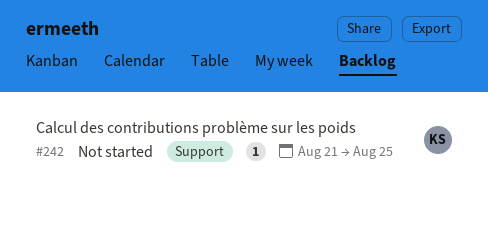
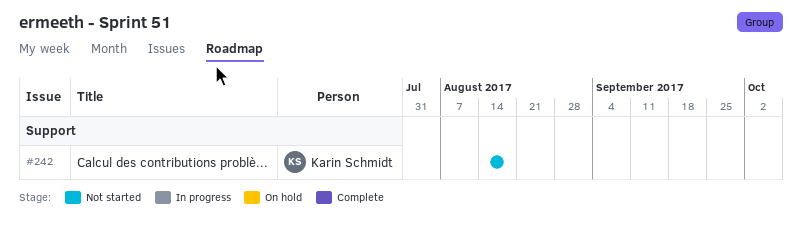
#242, start: Aug 21 -> Aug 14
#242, due: Aug 25 -> Aug 18

